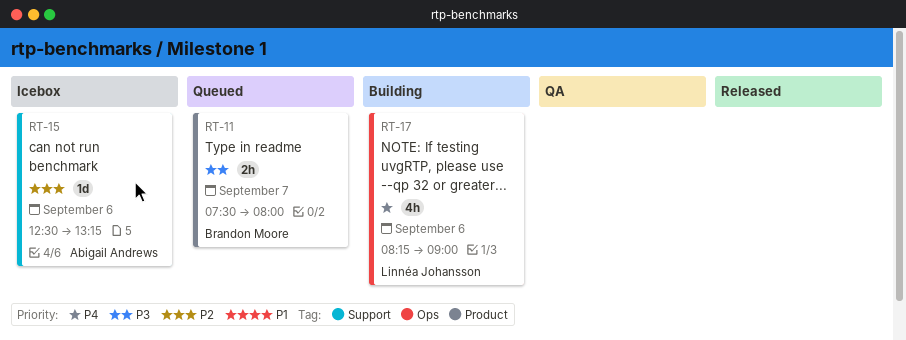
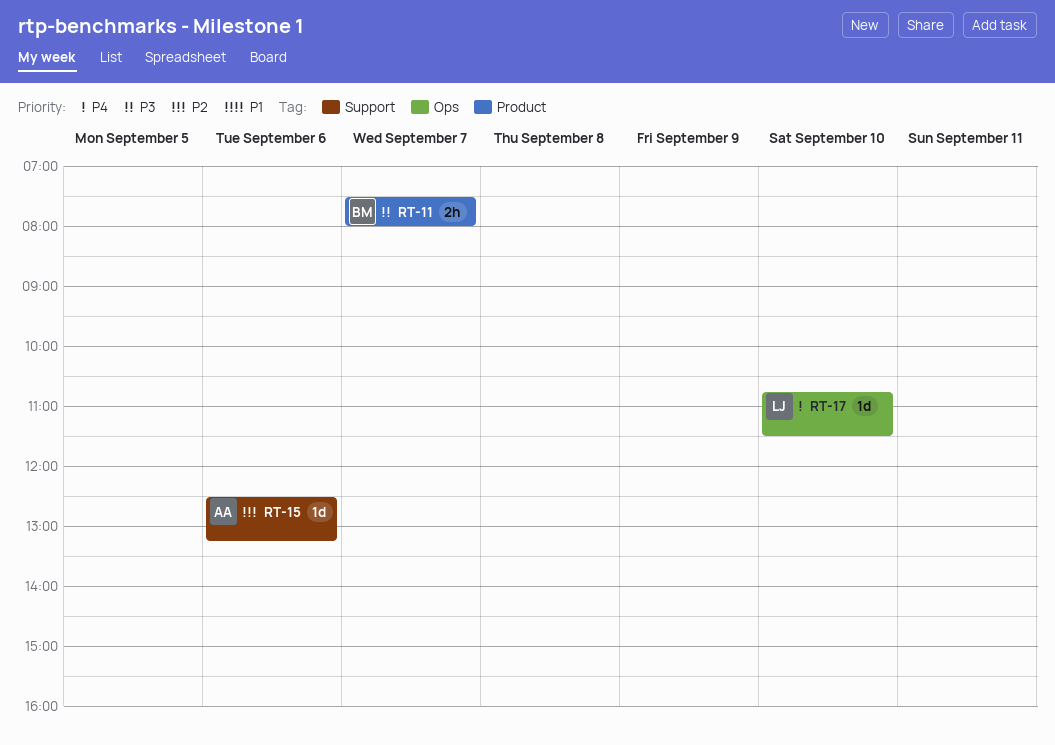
RT-17, estimate: 4h -> 1d
RT-17, day: Sep 6 -> Sep 10
RT-17, begins: 08:15 -> 10:45
RT-17, ends: 09:00 -> 11:30

